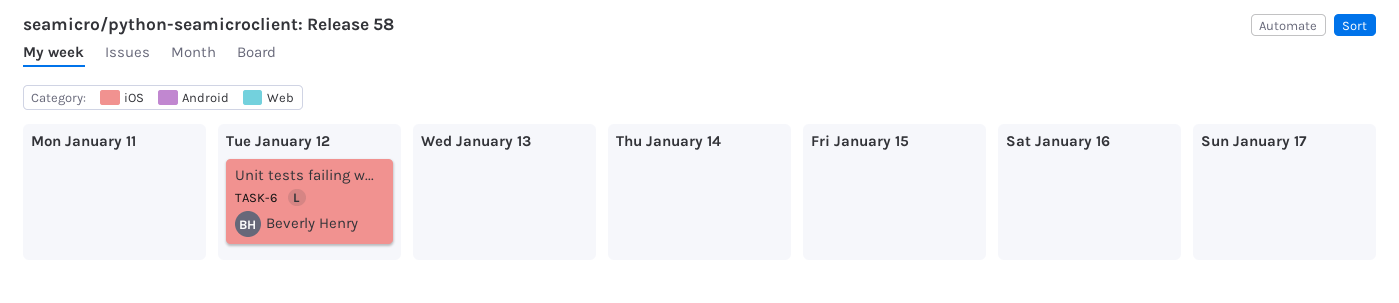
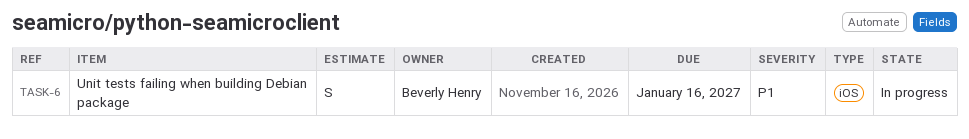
TASK-6, estimate: L -> S
TASK-6, due: Jan 12 -> Jan 16

